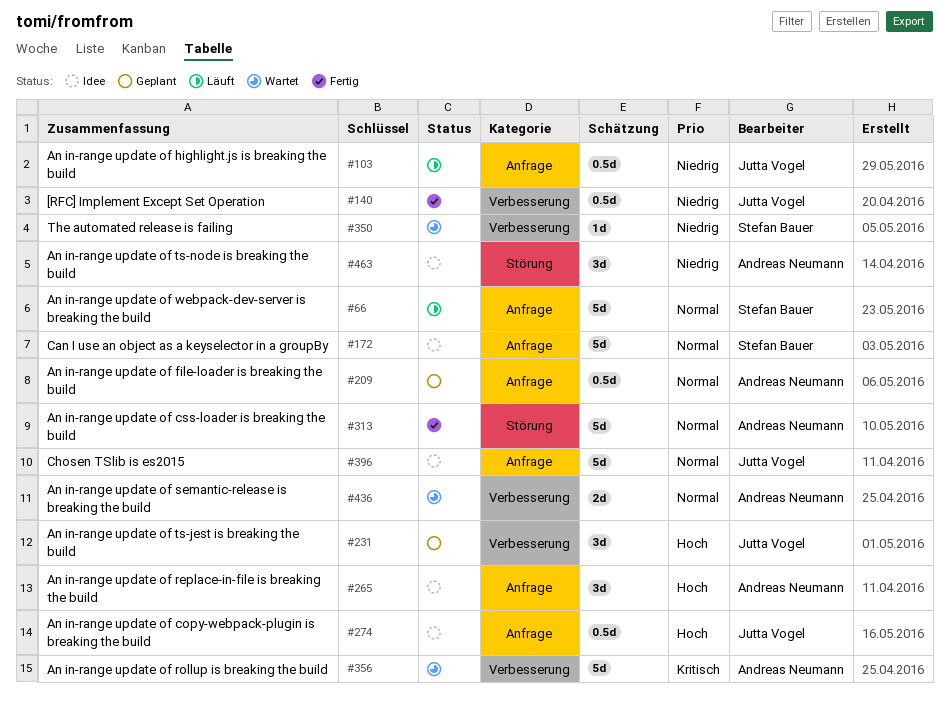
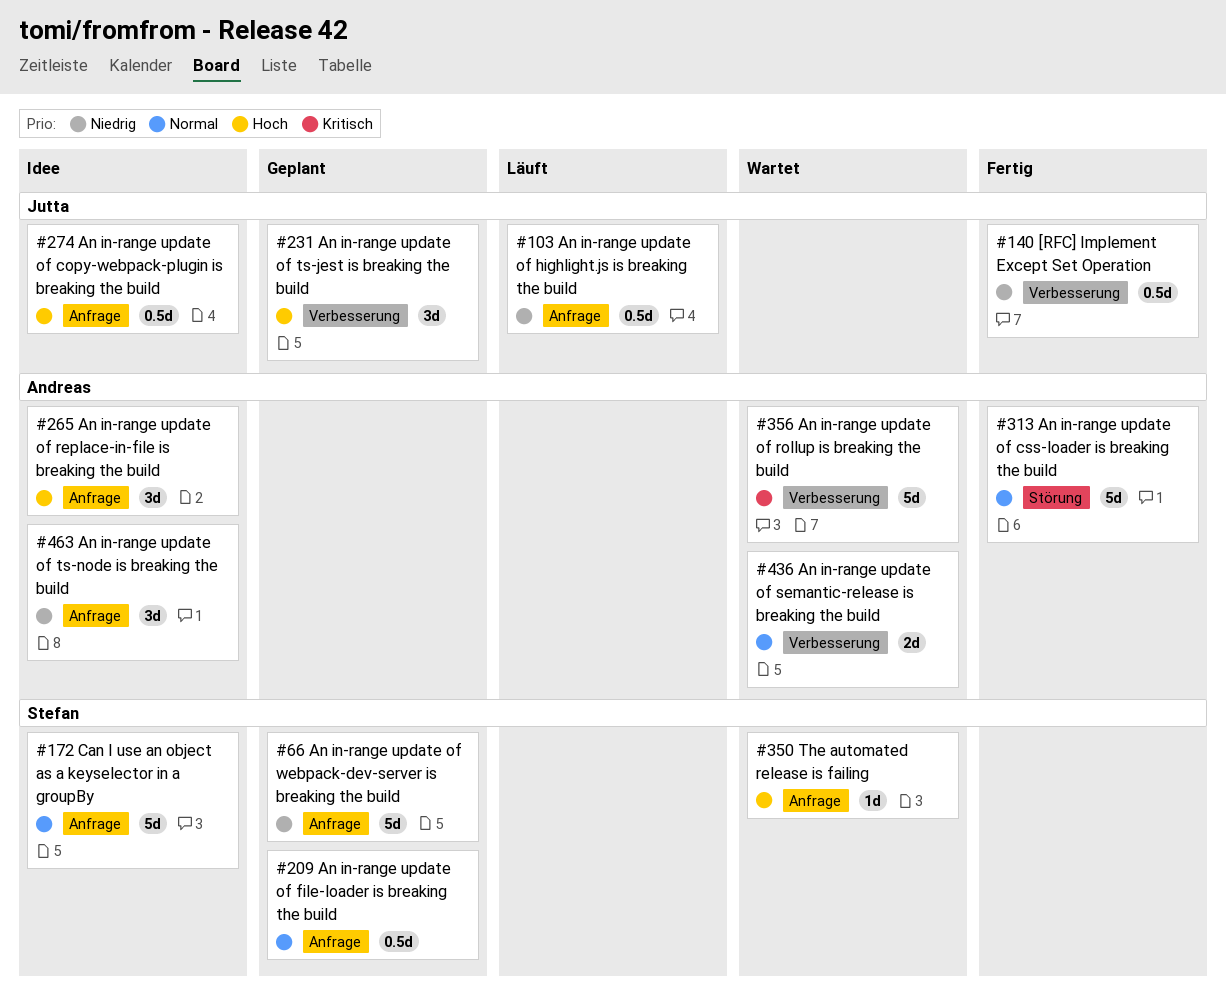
#66, status: Läuft -> Geplant
#66, priority: Normal -> Niedrig
#209, owner: Andreas Neumann -> Stefan Bauer
#350, priority: Niedrig -> Hoch
#350, label: Verbesserung -> Anfrage
#396: present -> none
#463, label: Störung -> Anfrage

